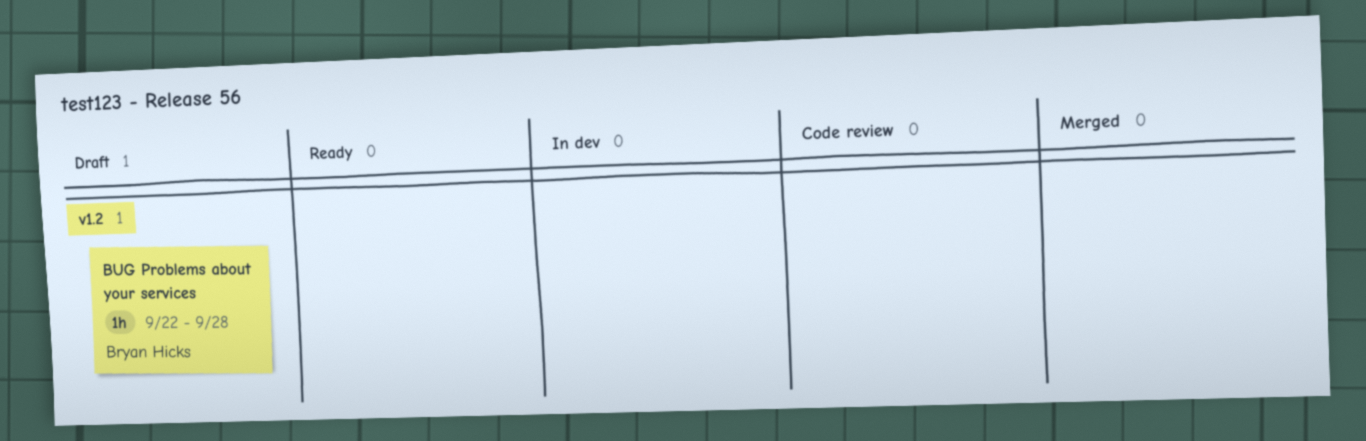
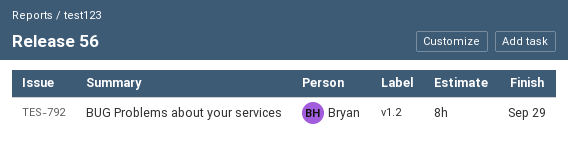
BUG Problems about your services, estimate: 1h -> 8h
BUG Problems about your services, due: Sep 28 -> Sep 29

